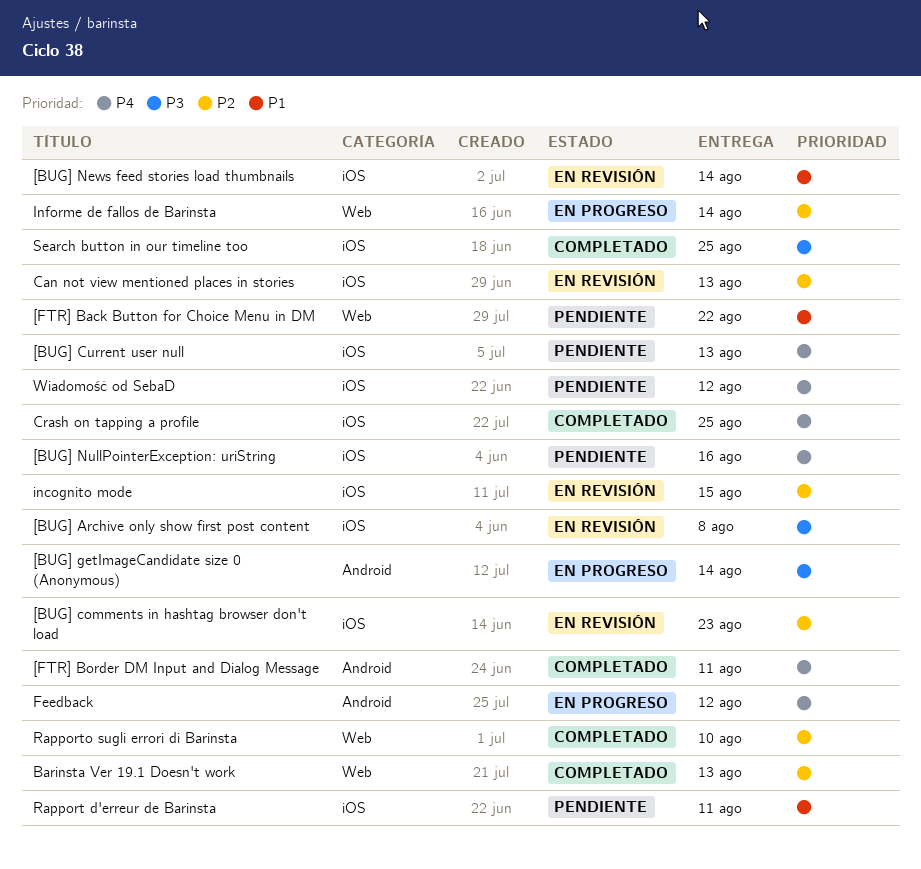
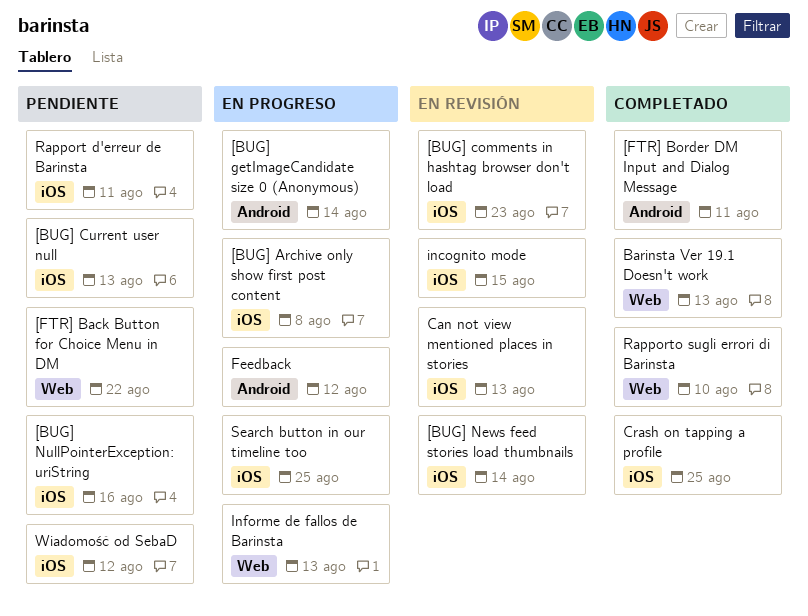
[BUG] Archive only show first post content, status: En revisión -> En progreso
Informe de fallos de Barinsta, due: Aug 14 -> Aug 13
Search button in our timeline too, status: Completado -> En progreso

